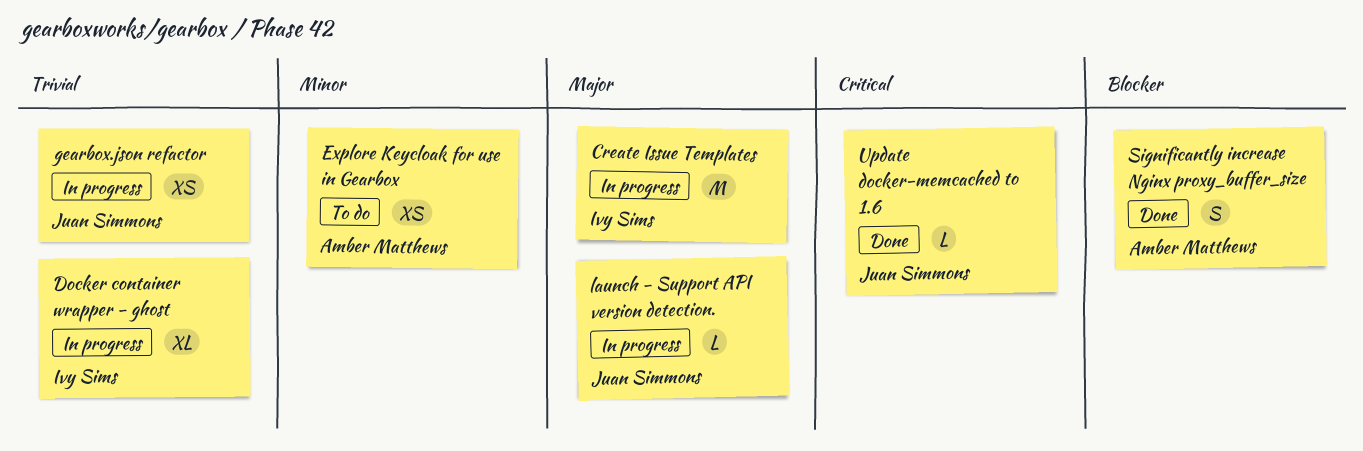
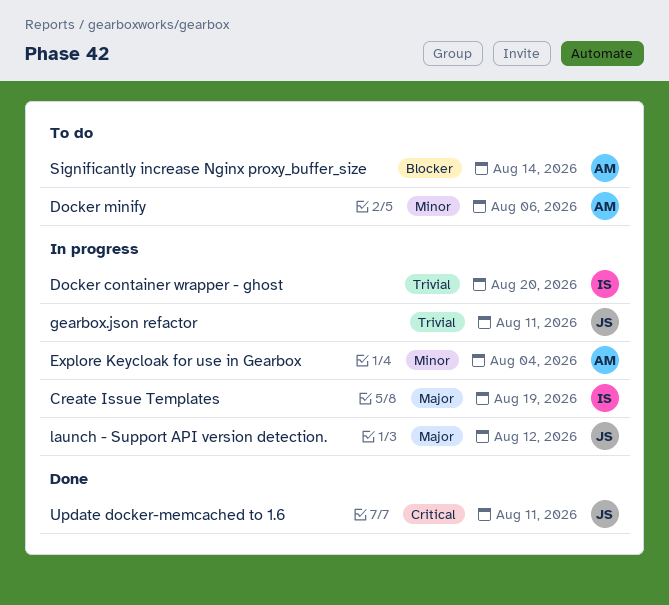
Docker minify: none -> present
Explore Keycloak for use in Gearbox, status: To do -> In progress
Significantly increase Nginx proxy_buffer_size, status: Done -> To do

